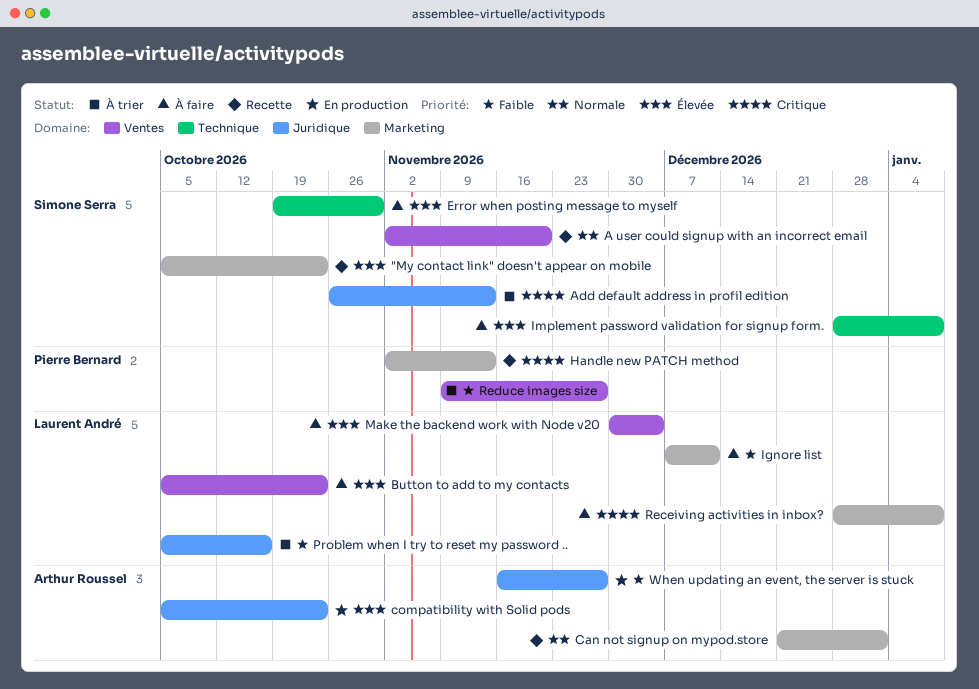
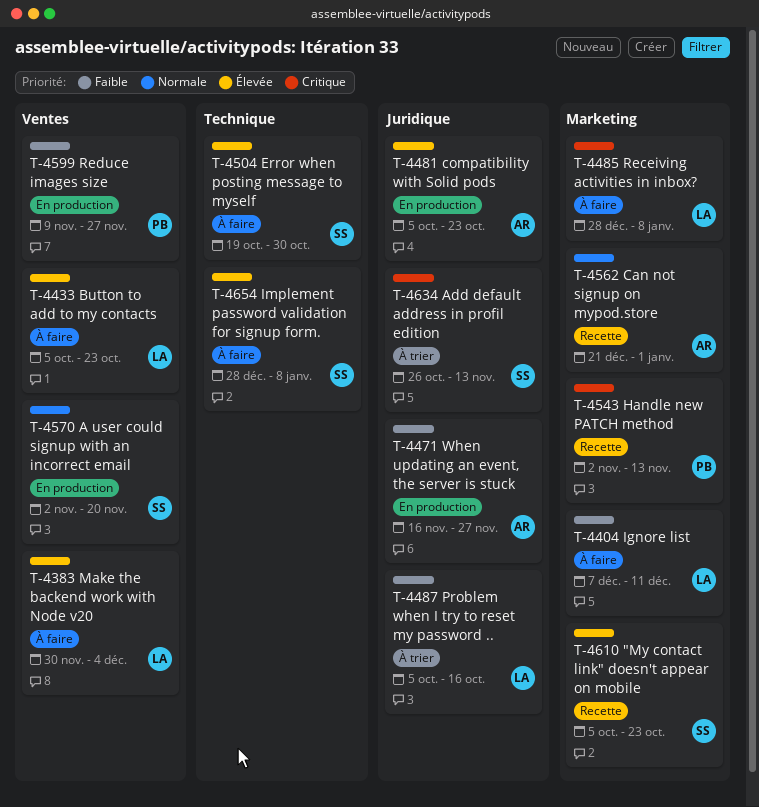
A user could signup with an incorrect email, status: Recette -> En production
Reduce images size, status: À trier -> En production

